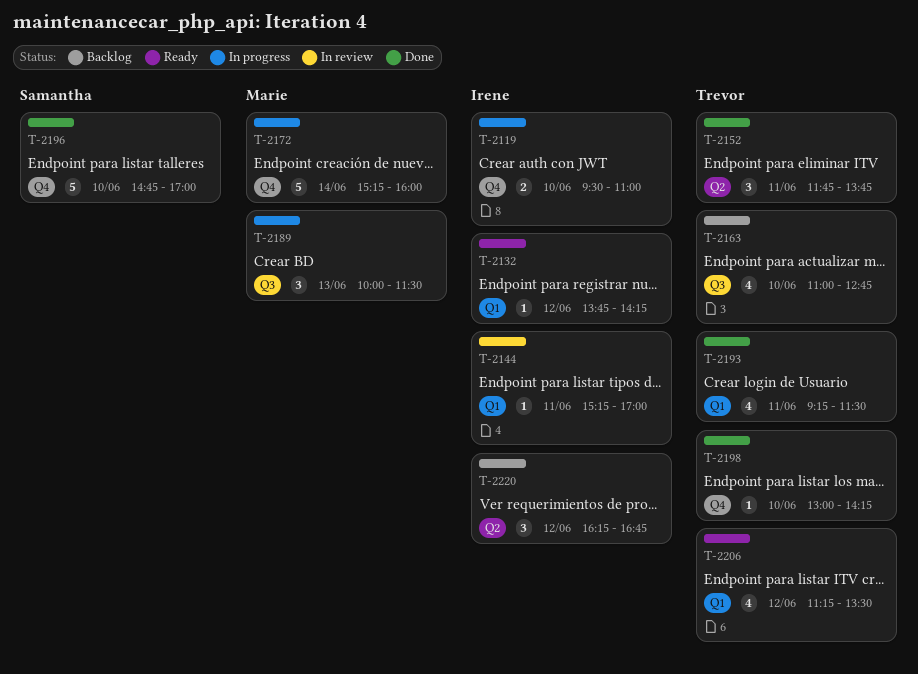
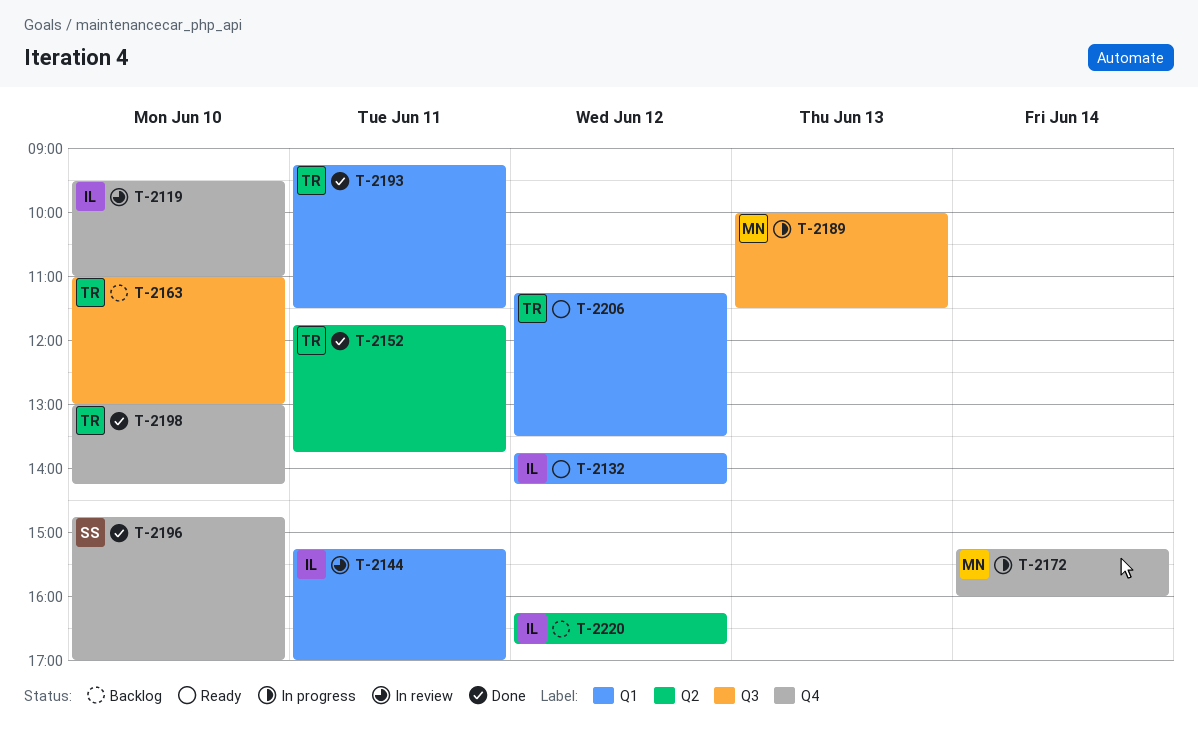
T-2119, status: In progress -> In review
T-2163, ends: 12:45 -> 13:00

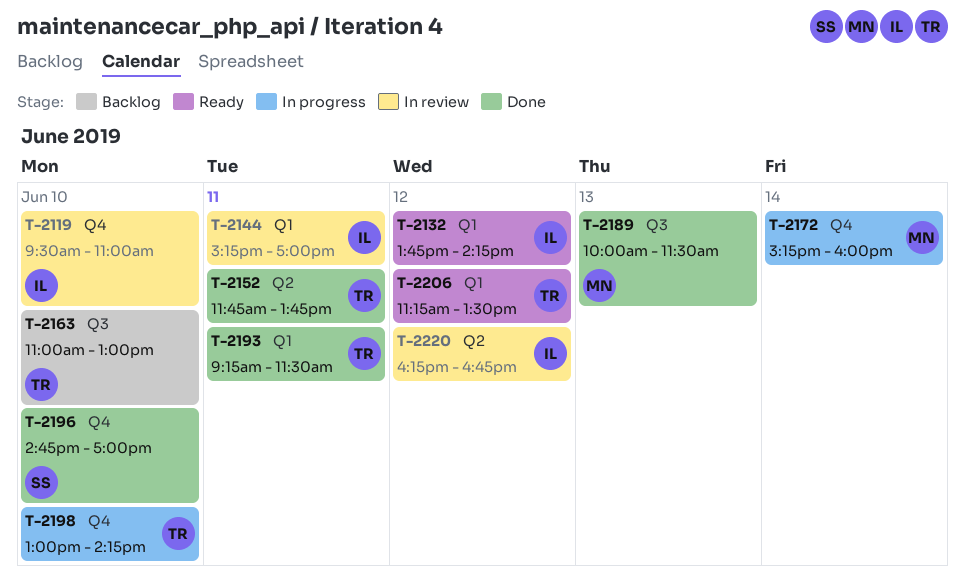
T-2189, status: In progress -> Done
T-2198, status: Done -> In progress
T-2220, status: Backlog -> In review

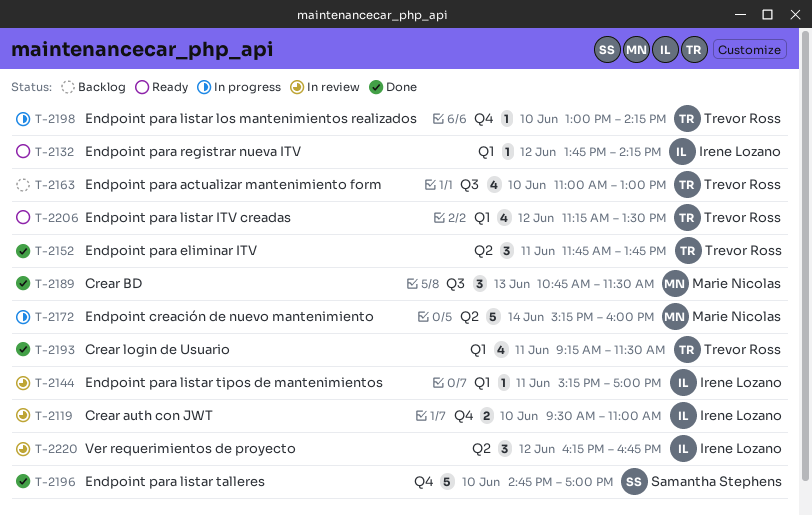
T-2172, label: Q4 -> Q2
T-2189, begins: 10:00 -> 10:45

